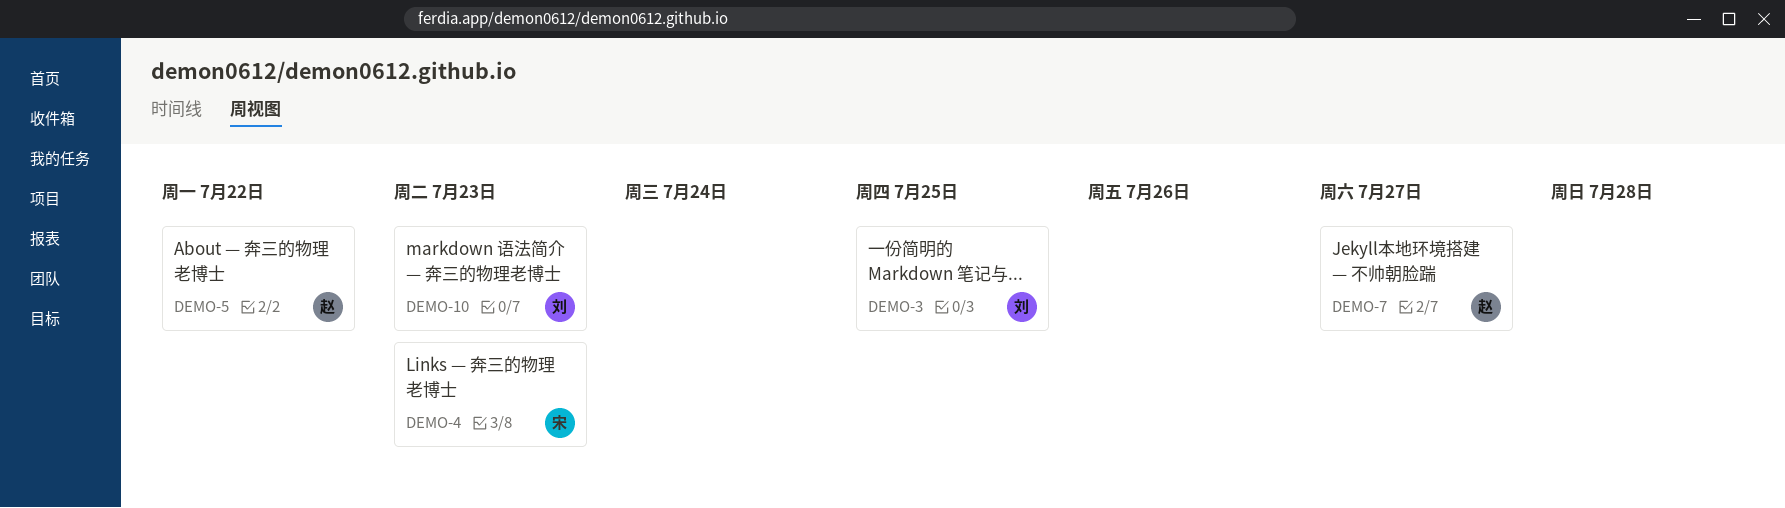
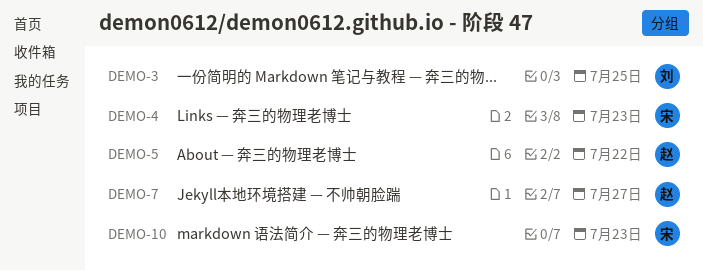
DEMO-10, owner: 刘 -> 宋

